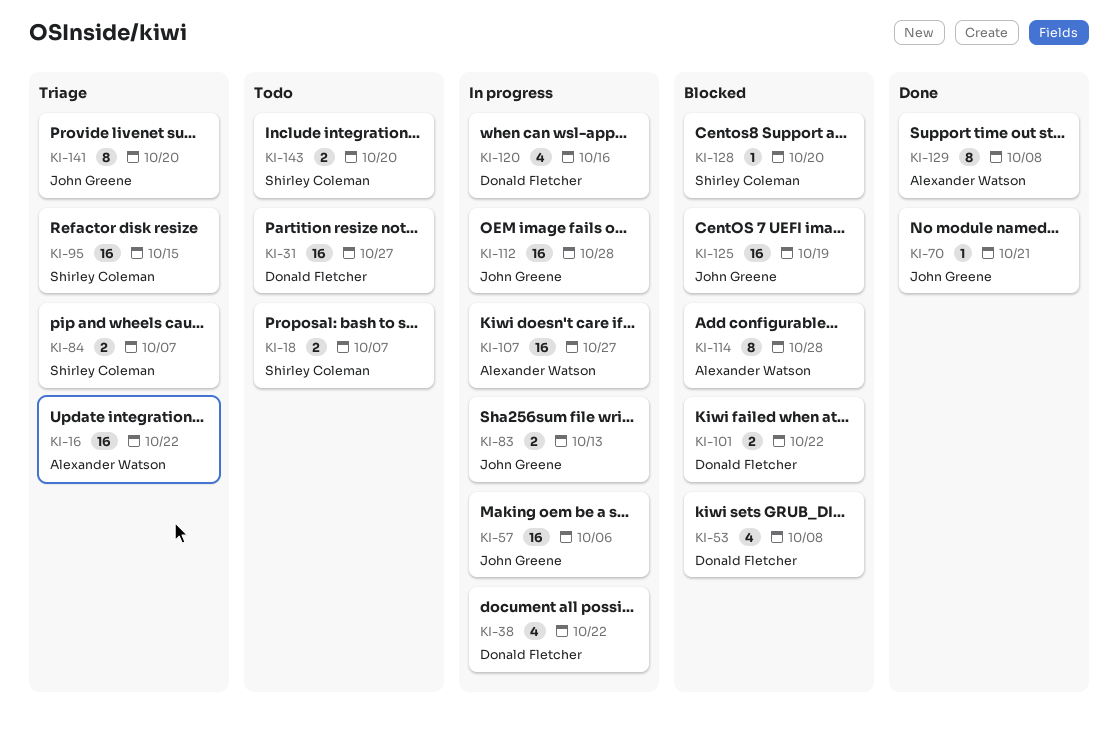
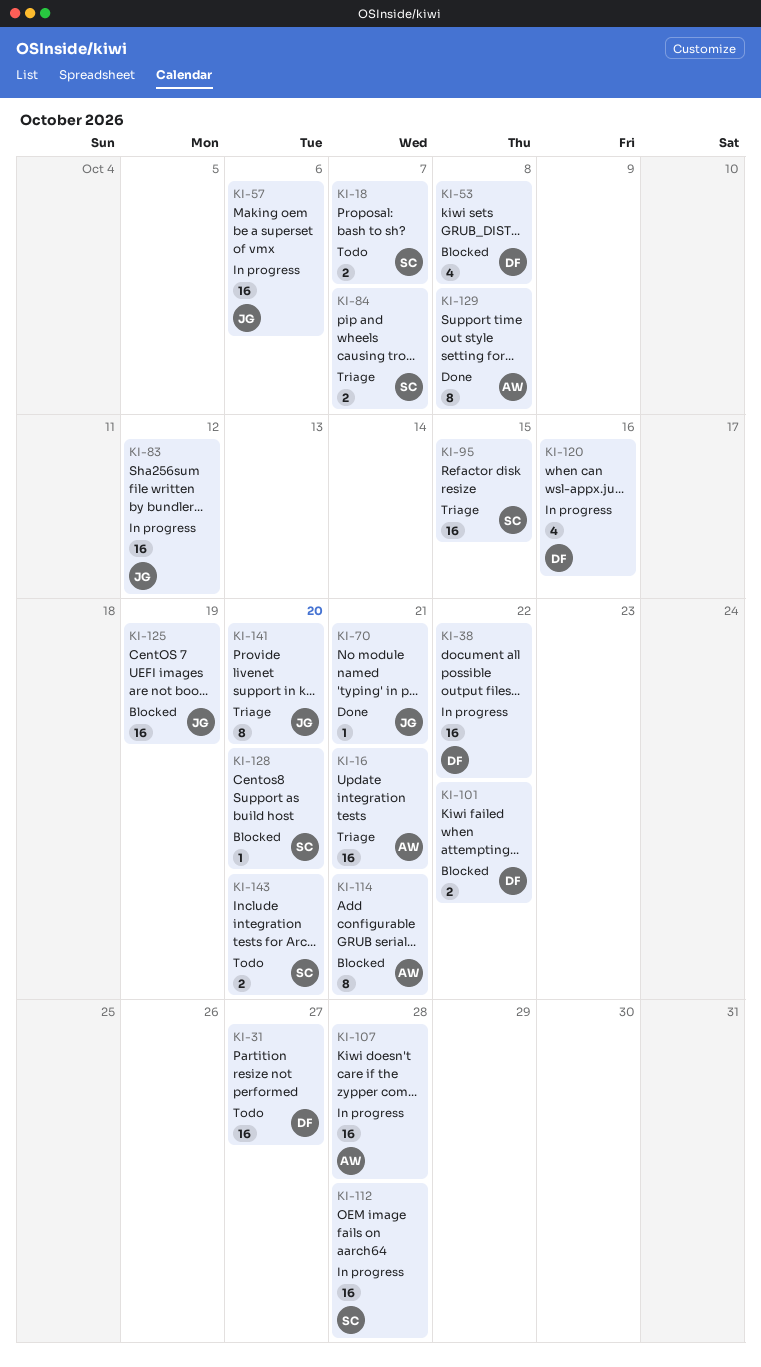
KI-16, due: Oct 22 -> Oct 21
KI-38, estimate: 4 -> 16
KI-83, estimate: 2 -> 16
KI-83, due: Oct 13 -> Oct 12
KI-107, due: Oct 27 -> Oct 28
KI-112, owner: John Greene -> Shirley Coleman
KI-114, due: Oct 28 -> Oct 21

